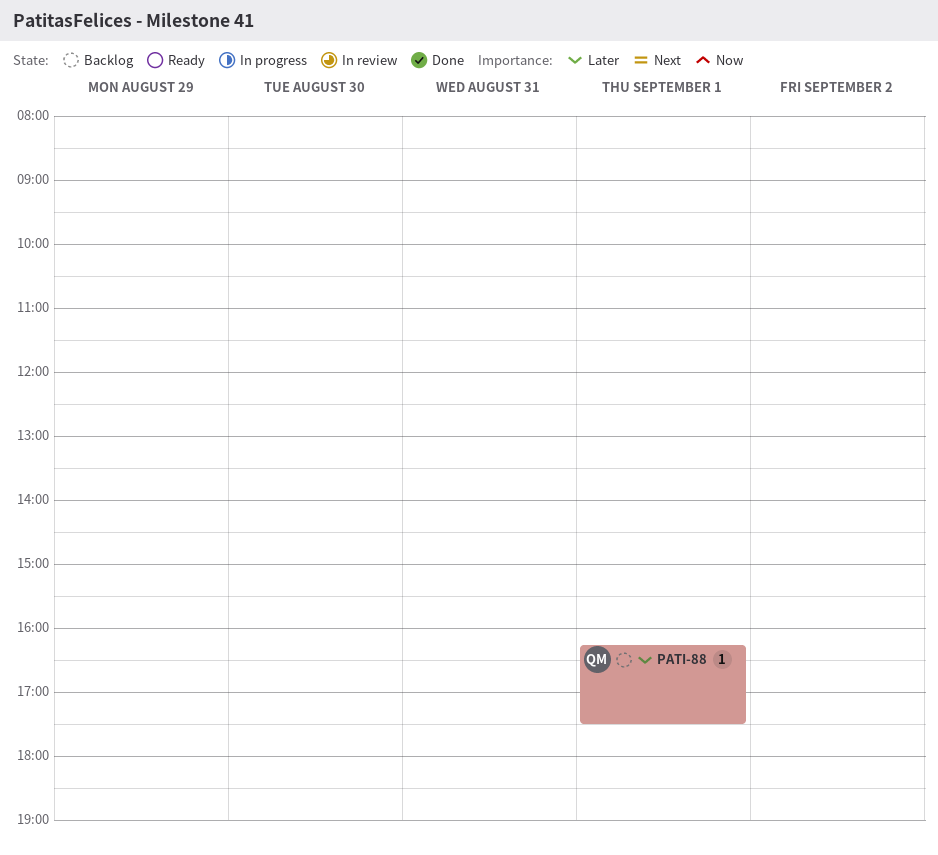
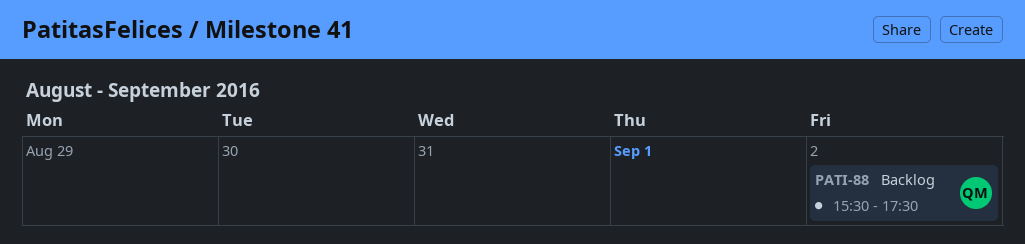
PATI-88, day: Sep 1 -> Sep 2
PATI-88, begins: 16:15 -> 15:30

